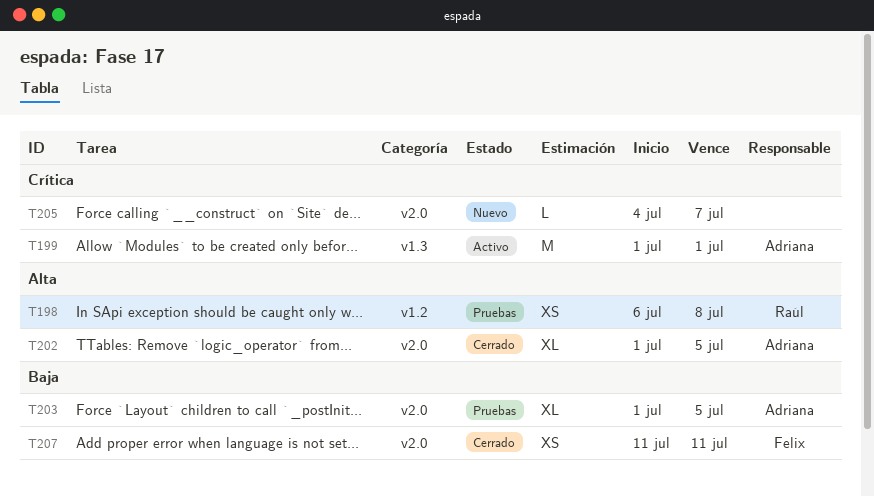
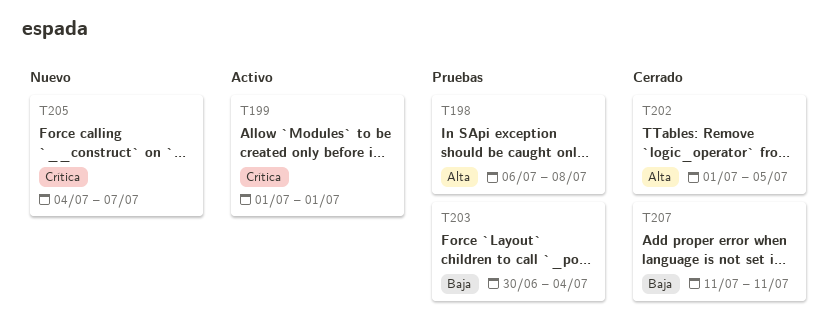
T203, start: Jul 1 -> Jun 30
T203, due: Jul 5 -> Jul 4

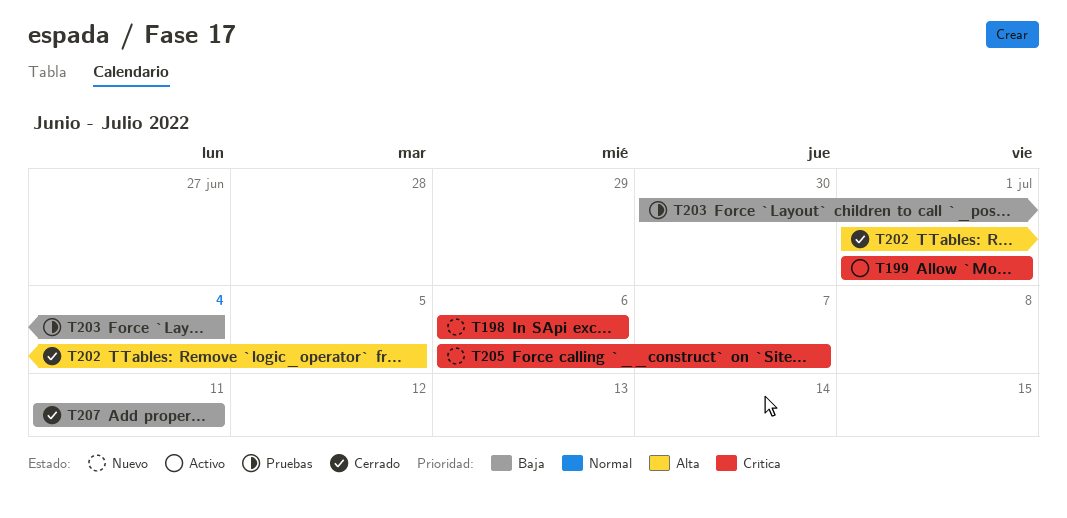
T198, status: Pruebas -> Nuevo
T198, priority: Alta -> Crítica
T198, due: Jul 8 -> Jul 6
T205, start: Jul 4 -> Jul 6

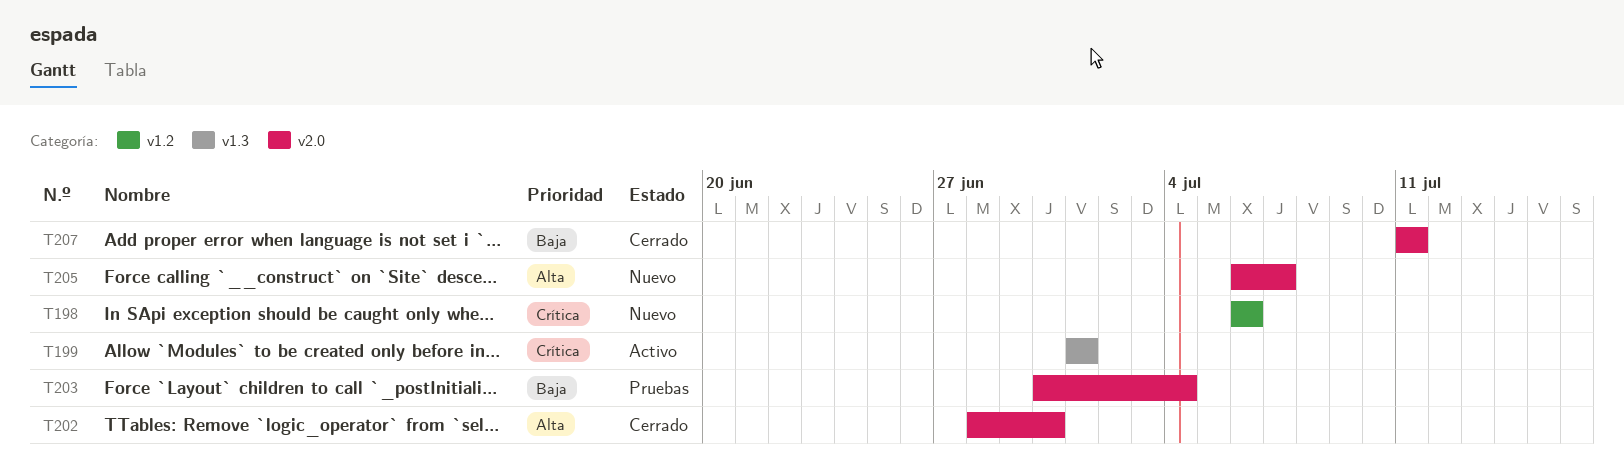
T202, start: Jul 1 -> Jun 28
T202, due: Jul 5 -> Jun 30
T205, priority: Crítica -> Alta

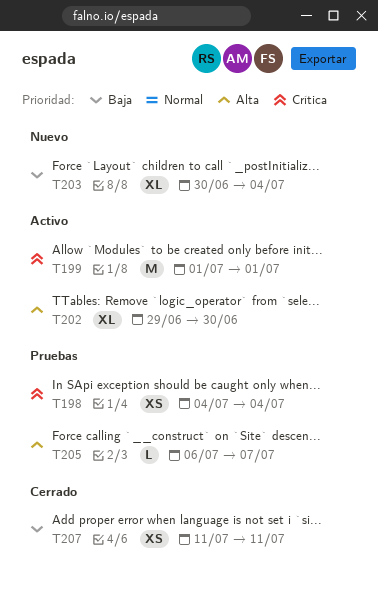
T198, status: Nuevo -> Pruebas
T198, start: Jul 6 -> Jul 4
T198, due: Jul 6 -> Jul 4
T202, status: Cerrado -> Activo
T202, start: Jun 28 -> Jun 29
T203, status: Pruebas -> Nuevo
T205, status: Nuevo -> Pruebas

